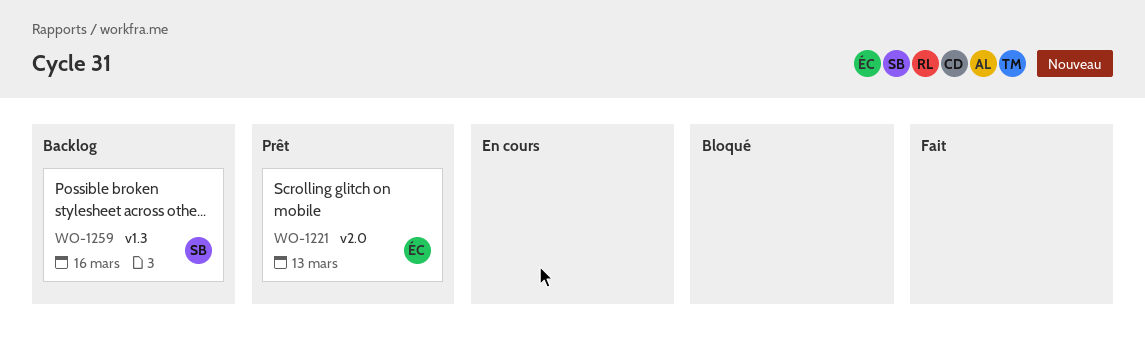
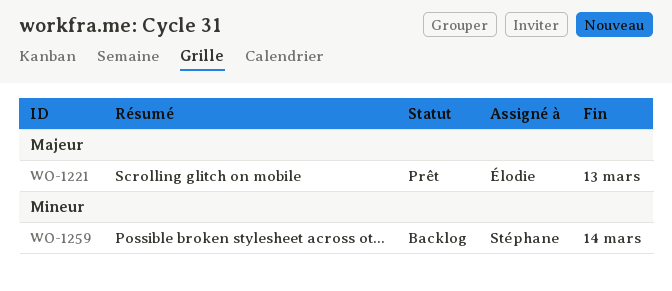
WO-1259, due: Mar 16 -> Mar 14

